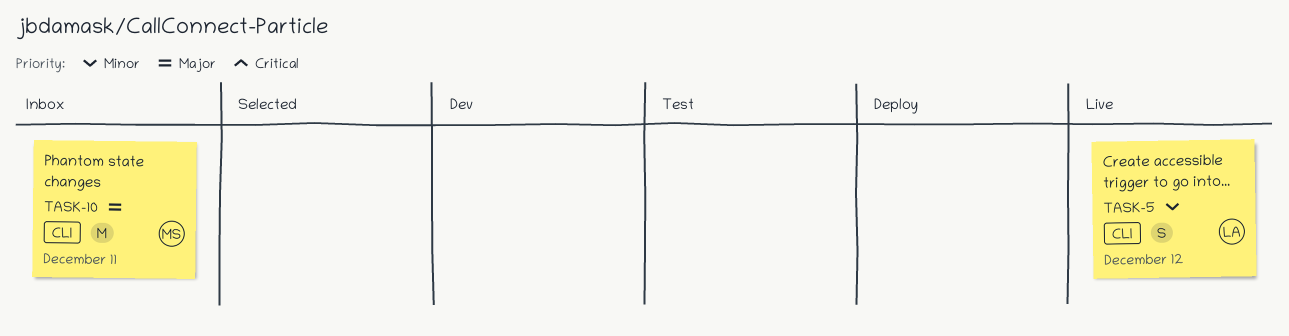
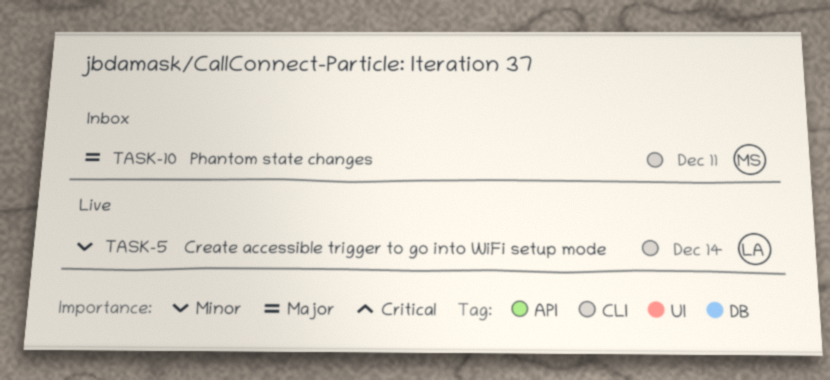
TASK-5, due: Dec 12 -> Dec 14

